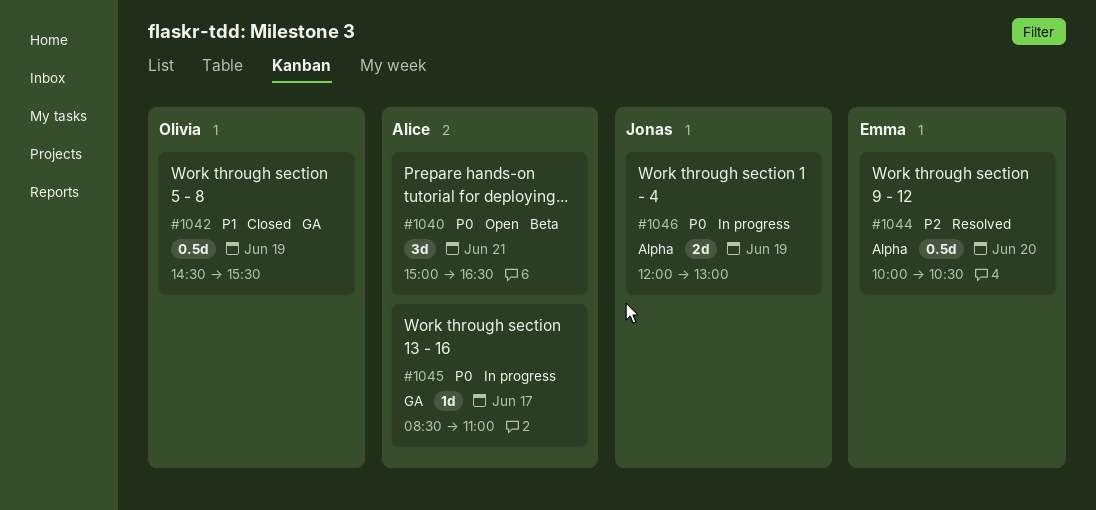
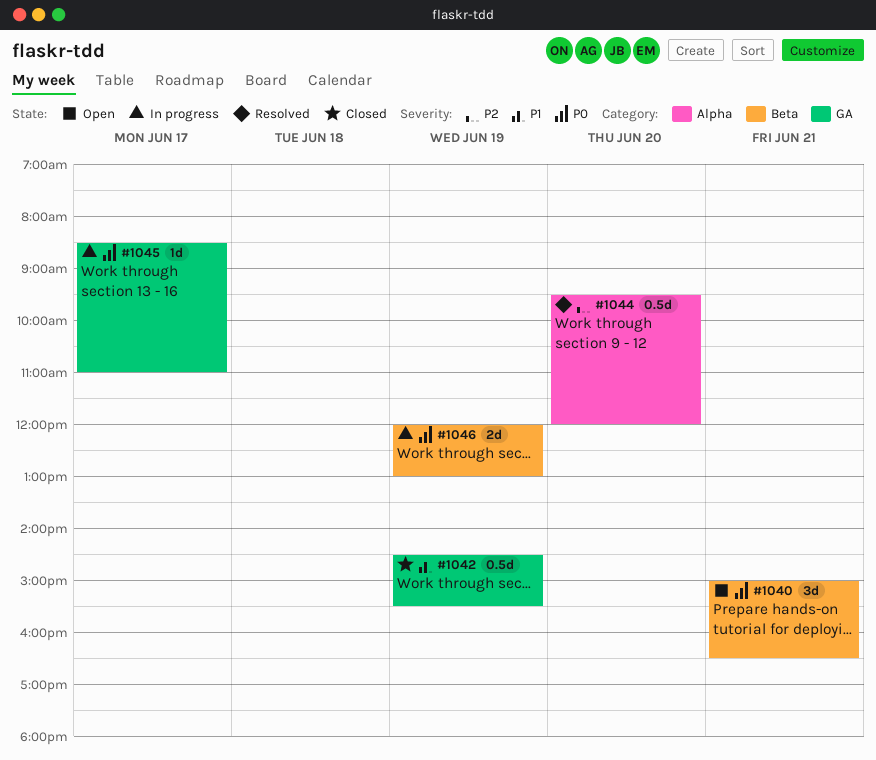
#1044, begins: 10:00 -> 09:30
#1044, ends: 10:30 -> 12:00
#1046, label: Alpha -> Beta

